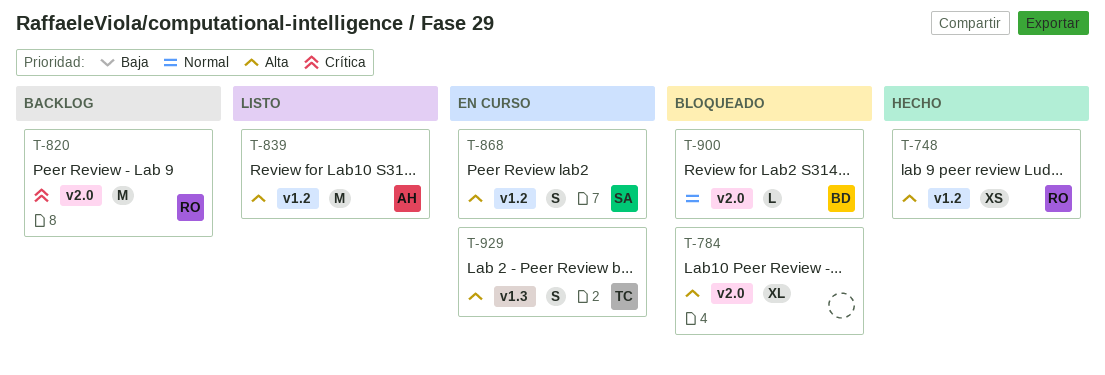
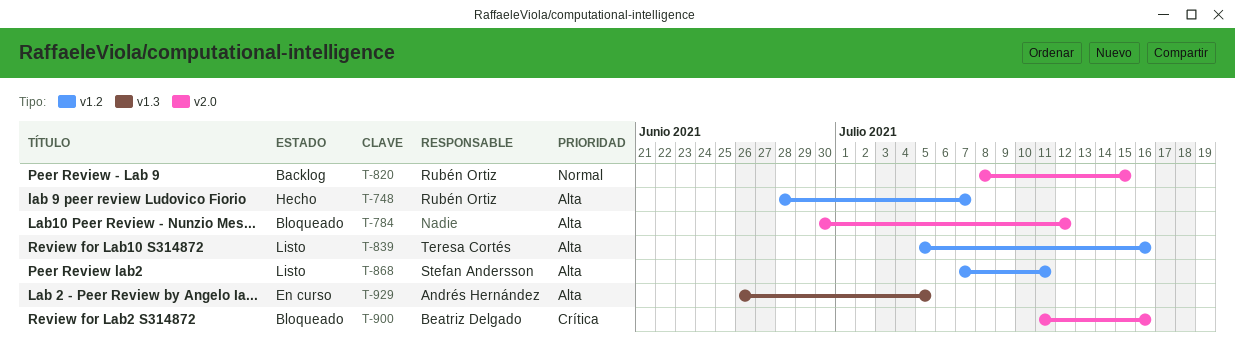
T-820, priority: Crítica -> Normal
T-839, owner: Andrés Hernández -> Teresa Cortés
T-868, status: En curso -> Listo
T-900, priority: Normal -> Crítica
T-929, owner: Teresa Cortés -> Andrés Hernández

